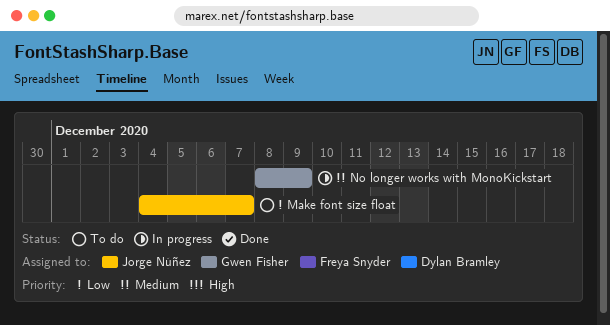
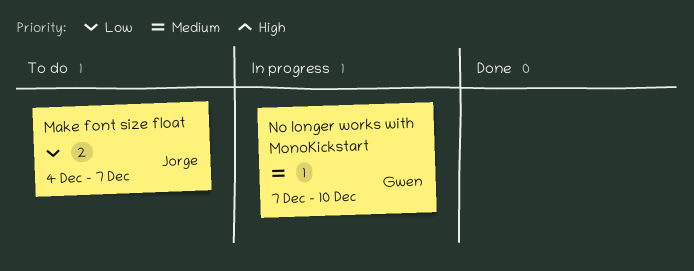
No longer works with MonoKickstart, start: Dec 8 -> Dec 7
No longer works with MonoKickstart, due: Dec 9 -> Dec 10

